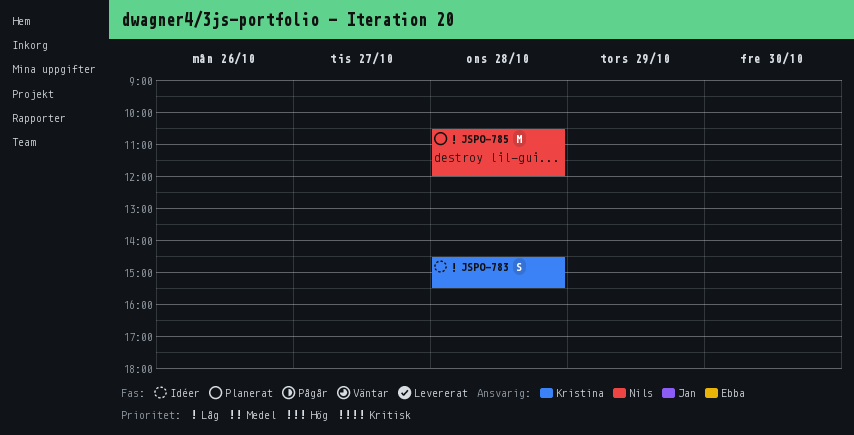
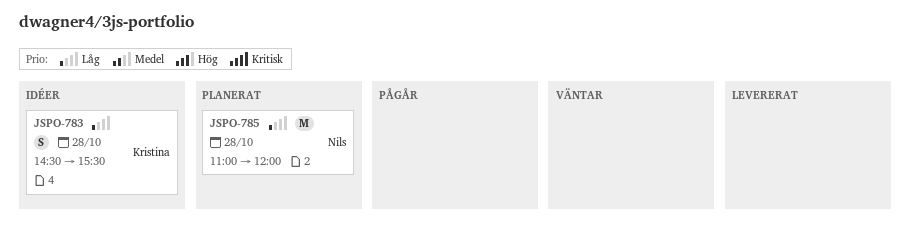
JSPO-785, begins: 10:30 -> 11:00

